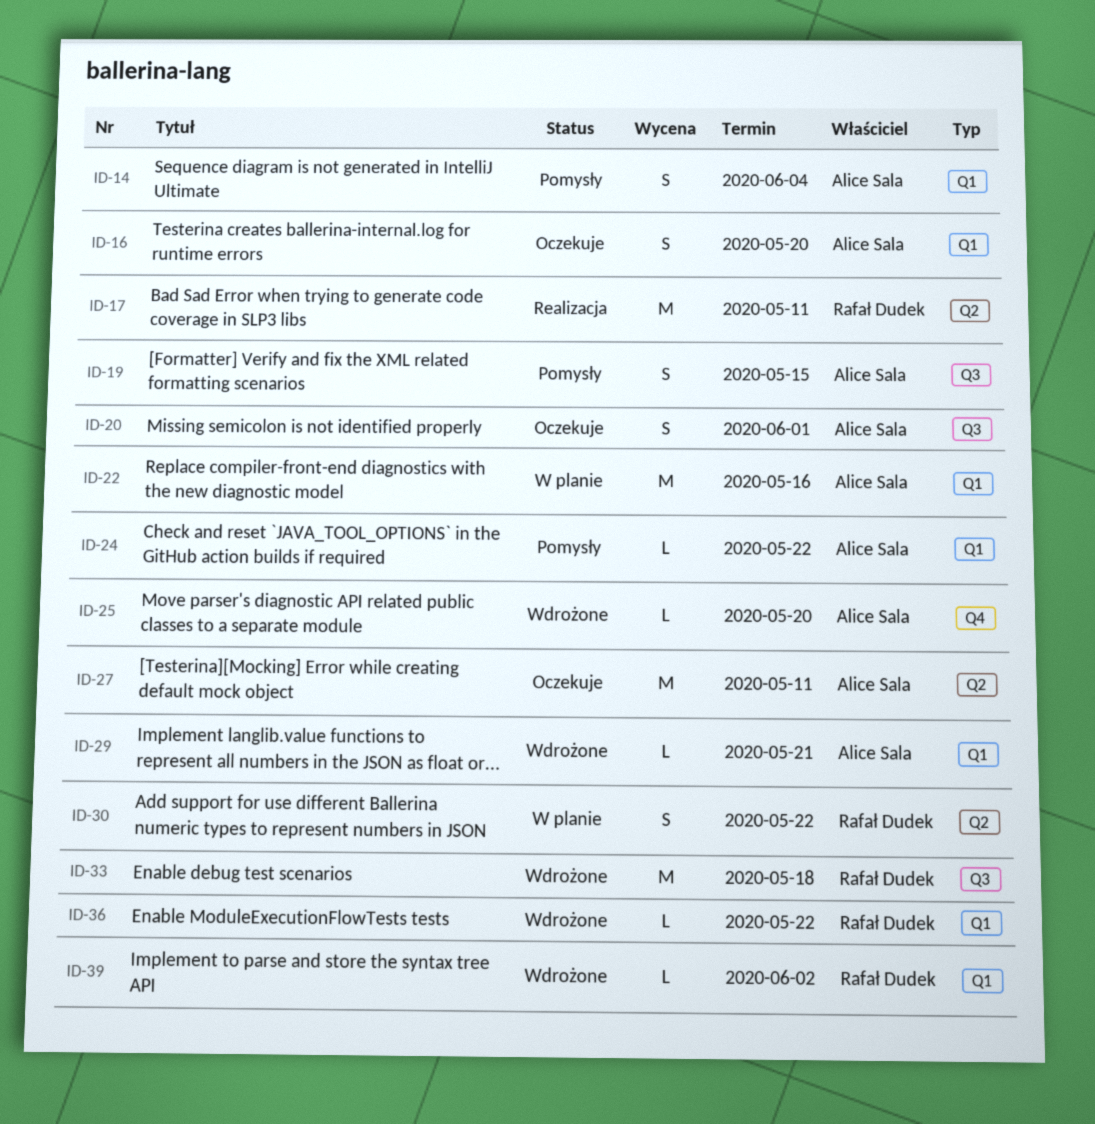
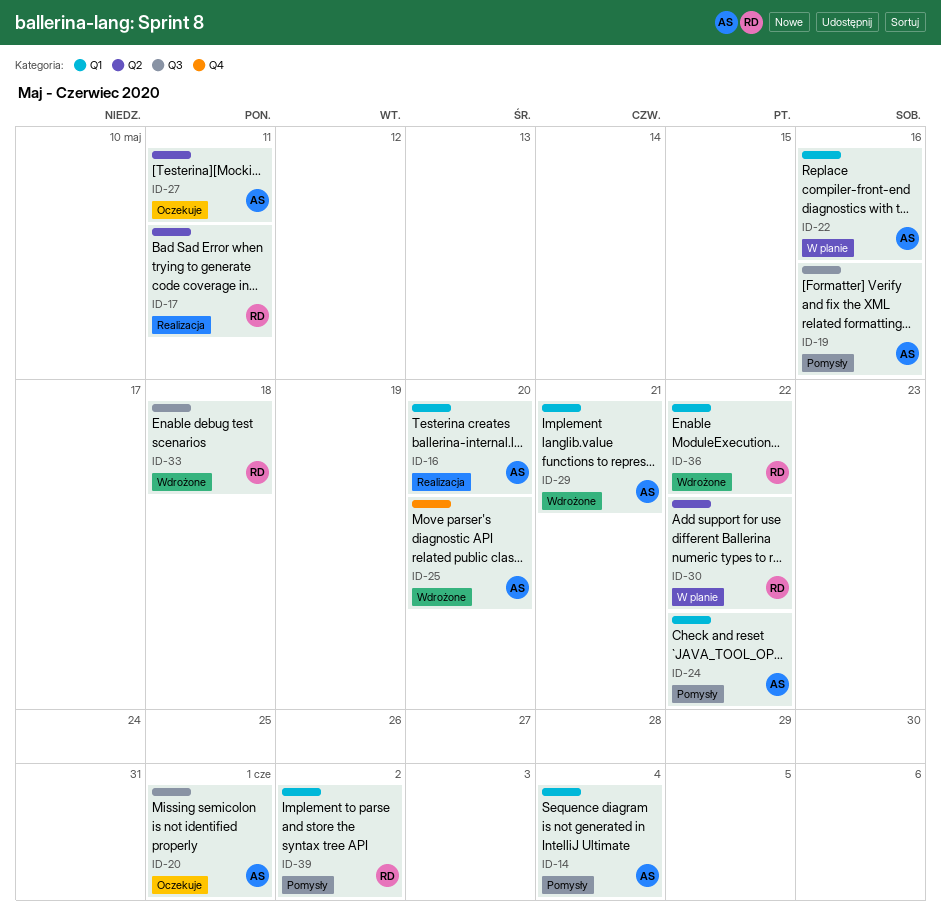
ID-16, status: Oczekuje -> Realizacja
ID-19, due: May 15 -> May 16
ID-39, status: Wdrożone -> Pomysły

